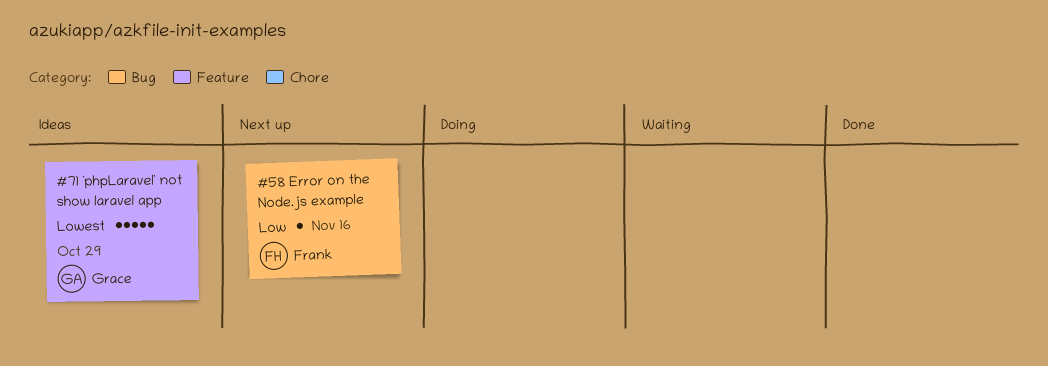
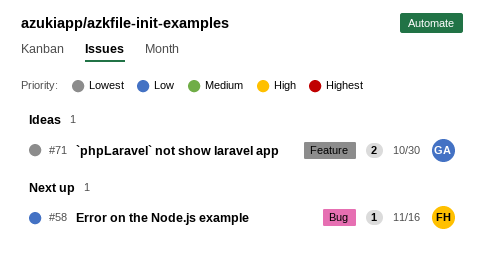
#71, estimate: 5 -> 2
#71, due: Oct 29 -> Oct 30

